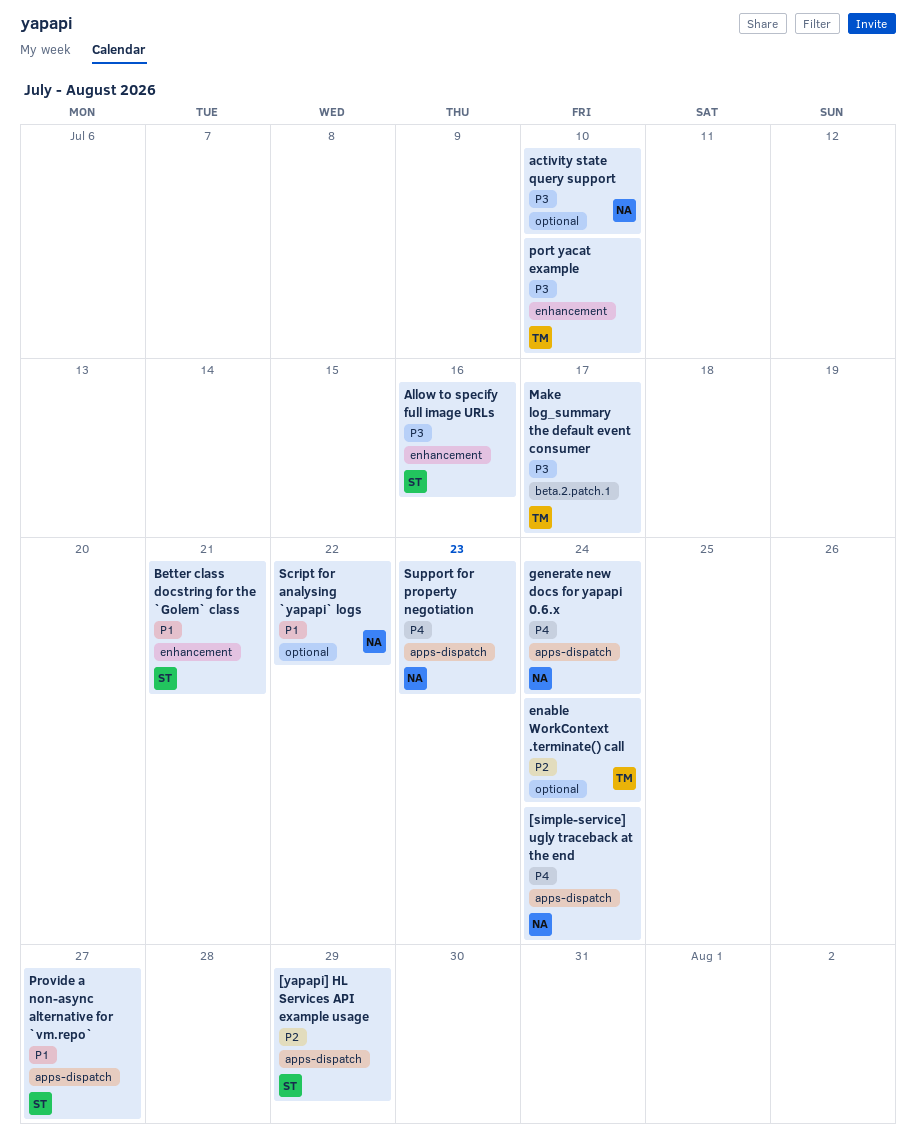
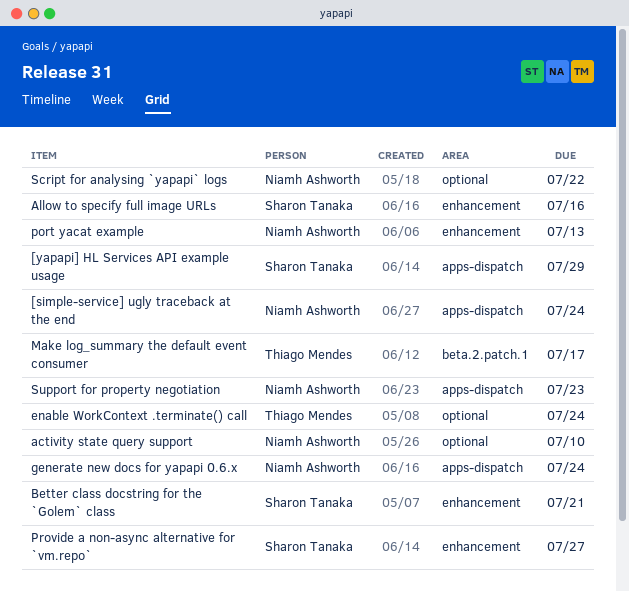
port yacat example, owner: Thiago Mendes -> Niamh Ashworth
port yacat example, due: Jul 10 -> Jul 13
Provide a non-async alternative for `vm.repo`, label: apps-dispatch -> enhancement

